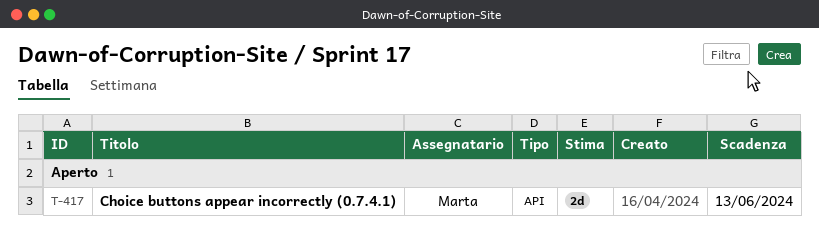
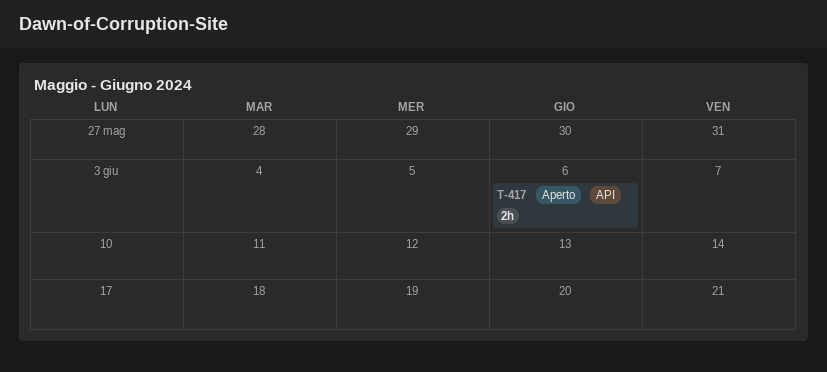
T-417, estimate: 2d -> 2h
T-417, due: Jun 13 -> Jun 6

